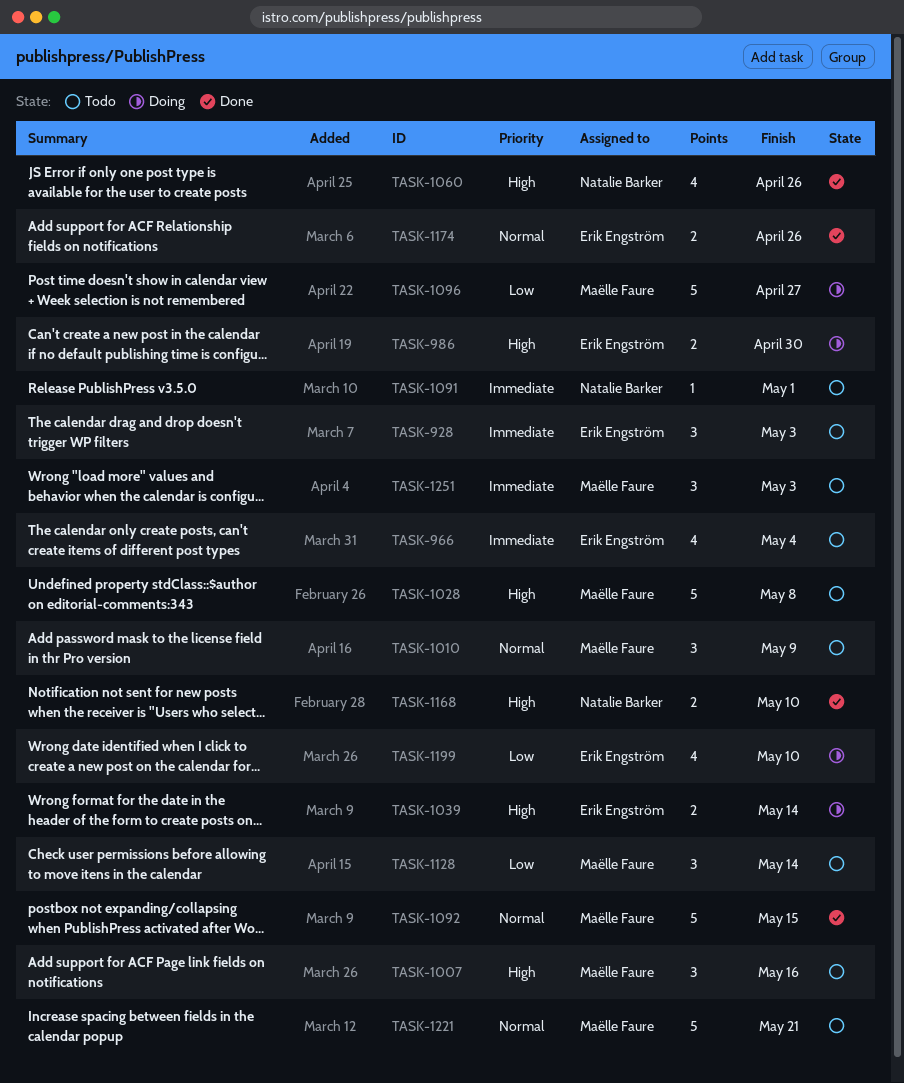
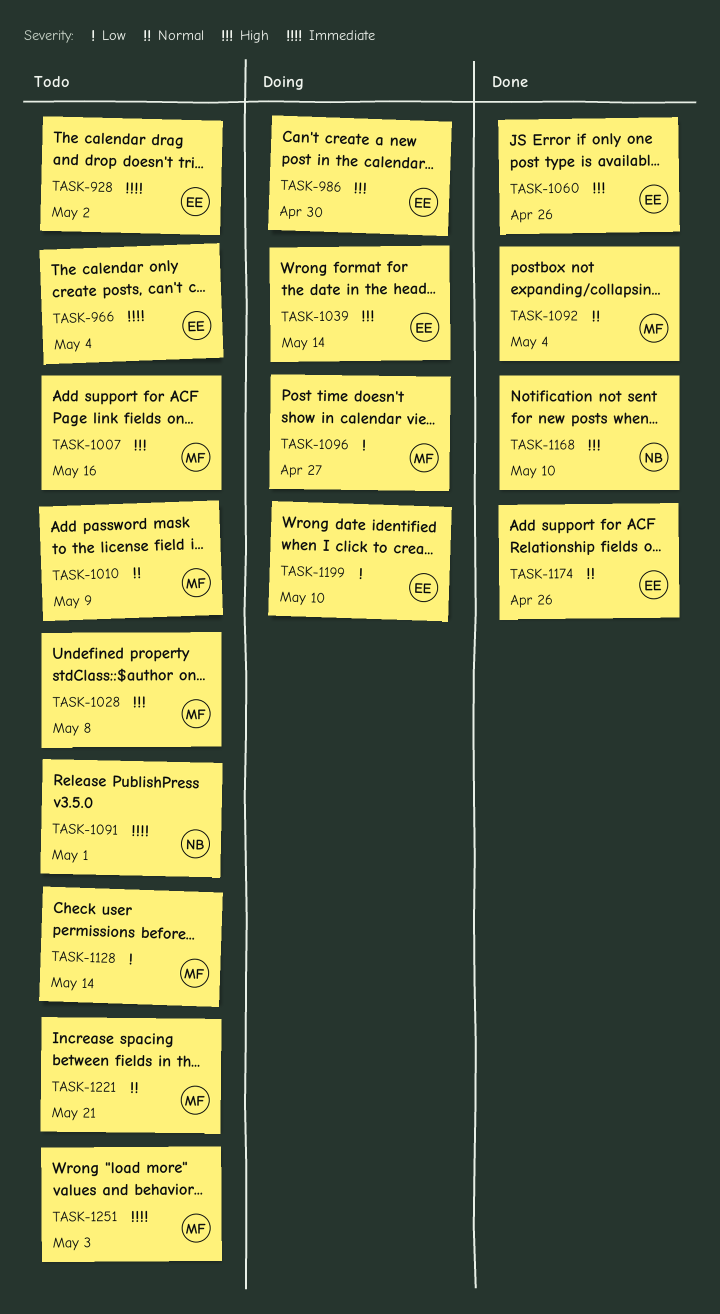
TASK-928, due: May 3 -> May 2
TASK-1060, owner: Natalie Barker -> Erik Engström
TASK-1092, due: May 15 -> May 4

